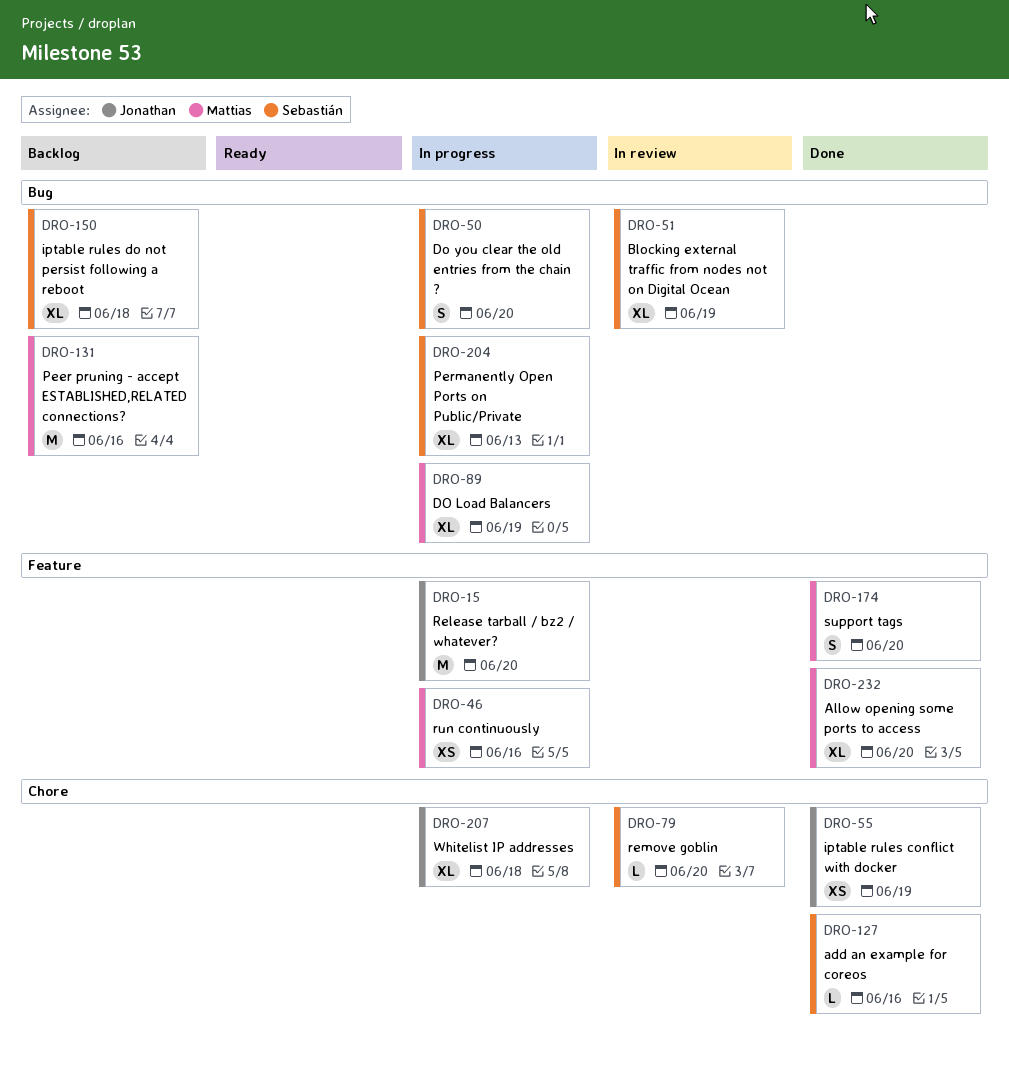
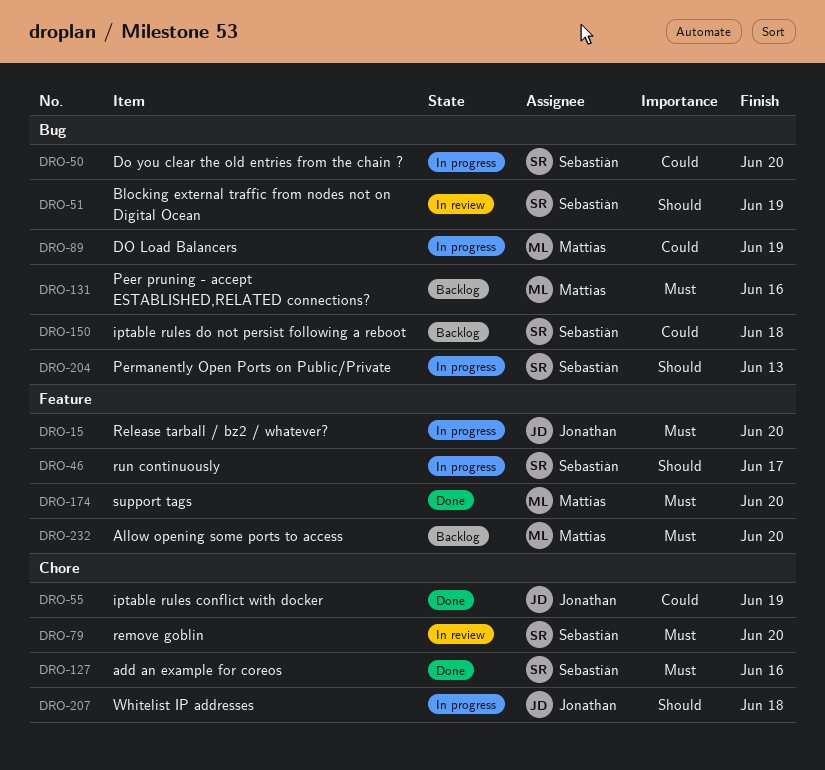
DRO-46, owner: Mattias -> Sebastián
DRO-46, due: Jun 16 -> Jun 17
DRO-232, status: Done -> Backlog

